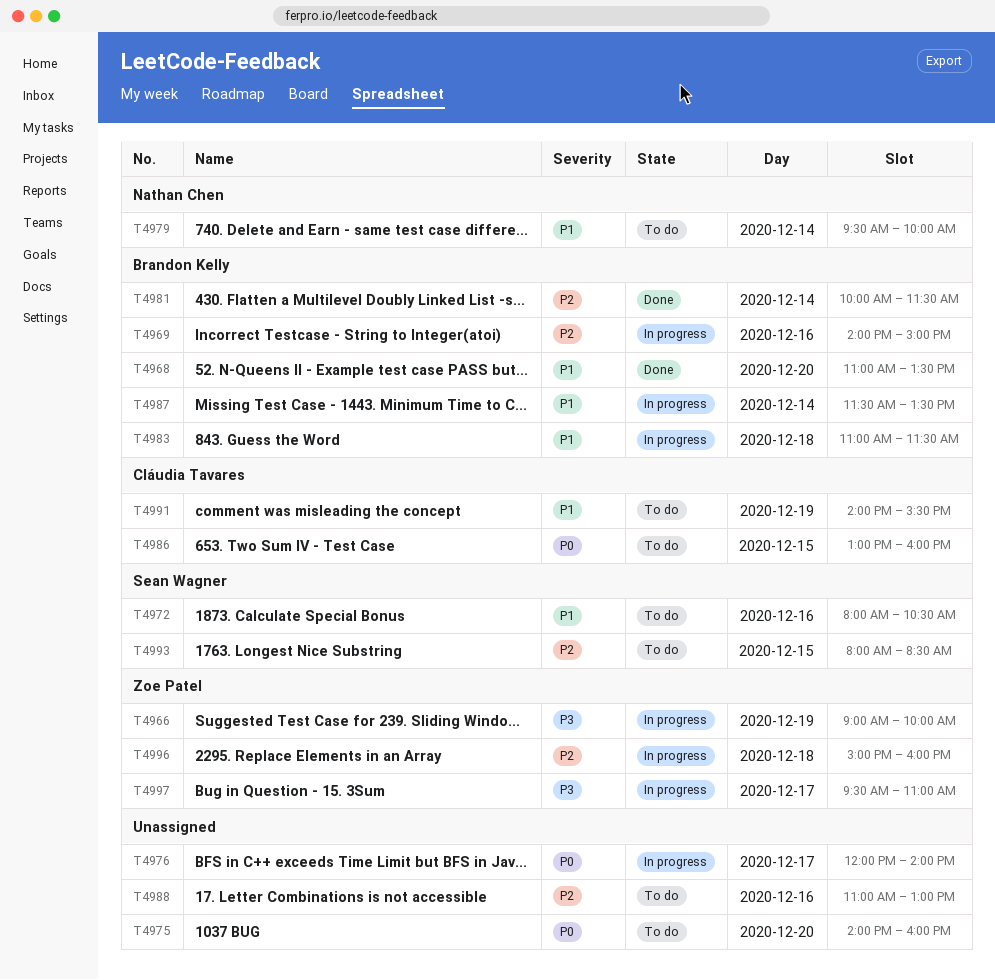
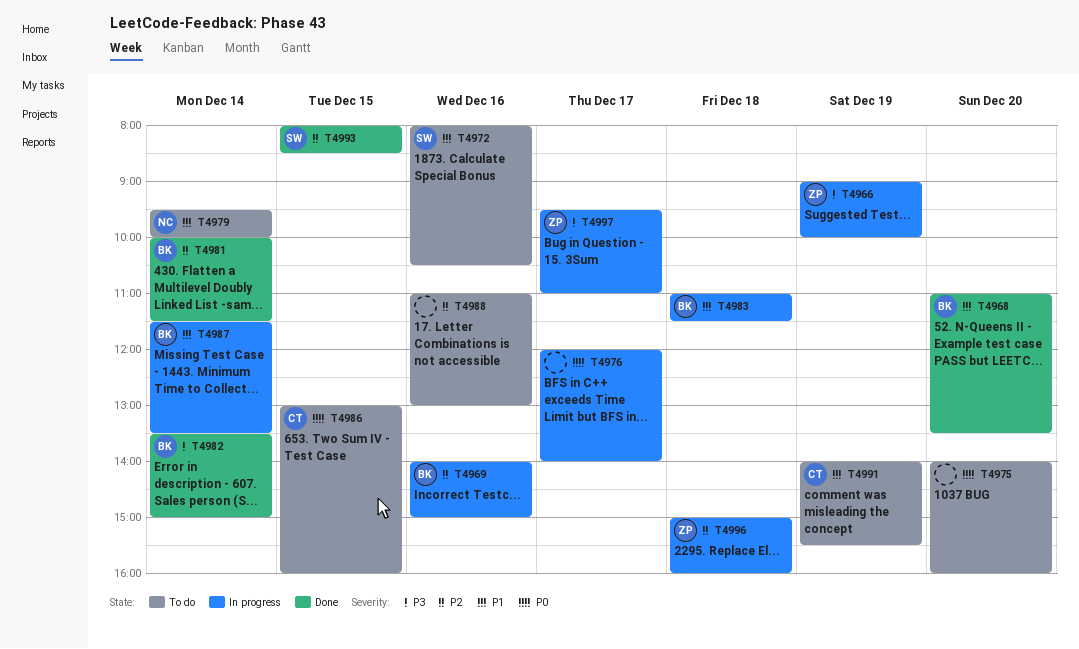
T4982: none -> present
T4993, status: To do -> Done

